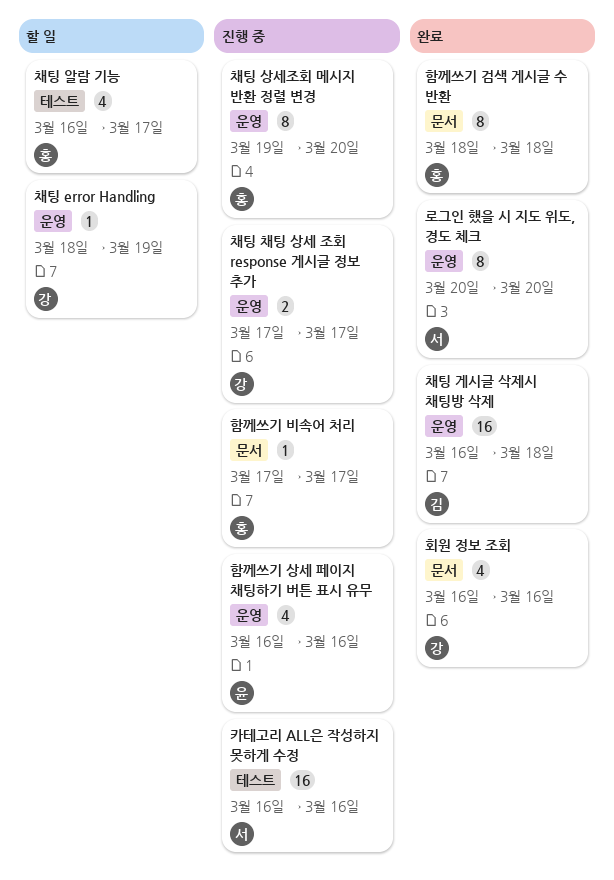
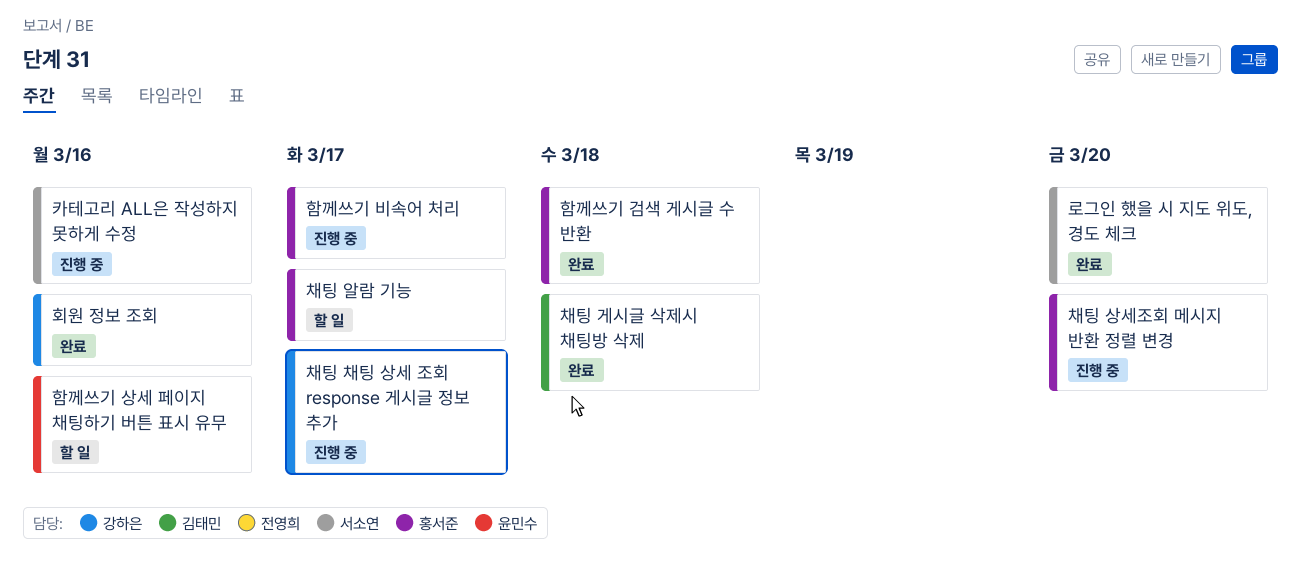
채팅 error Handling: present -> none
함께쓰기 상세 페이지 채팅하기 버튼 표시 유무, status: 진행 중 -> 할 일

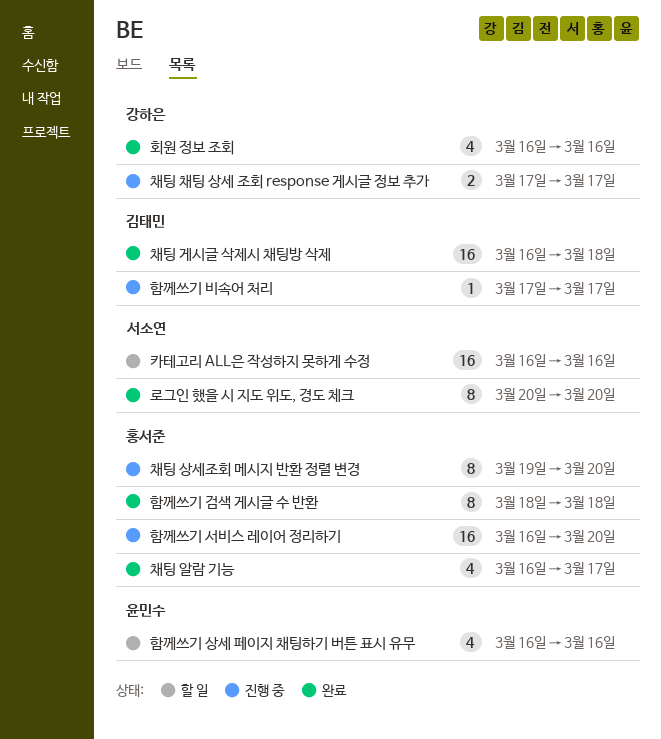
채팅 알람 기능, status: 할 일 -> 완료
카테고리 ALL은 작성하지 못하게 수정, status: 진행 중 -> 할 일
함께쓰기 비속어 처리, owner: 홍서준 -> 김태민
함께쓰기 서비스 레이어 정리하기: none -> present

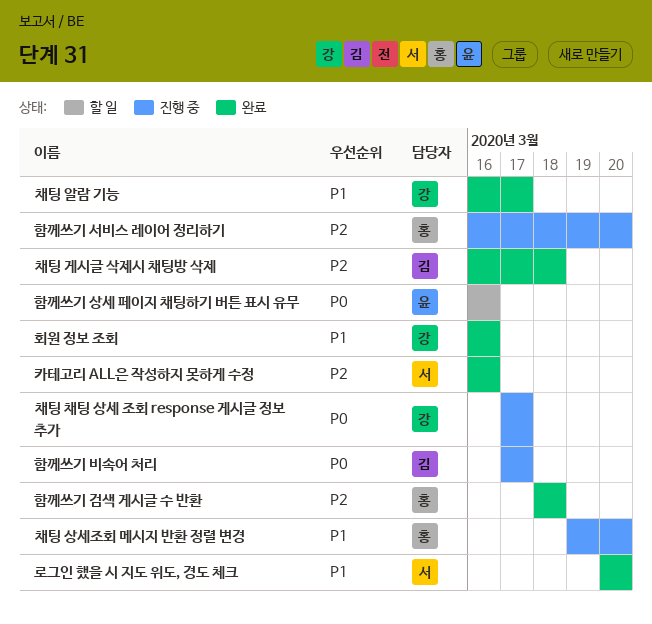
채팅 알람 기능, owner: 홍서준 -> 강하은
카테고리 ALL은 작성하지 못하게 수정, status: 할 일 -> 완료

